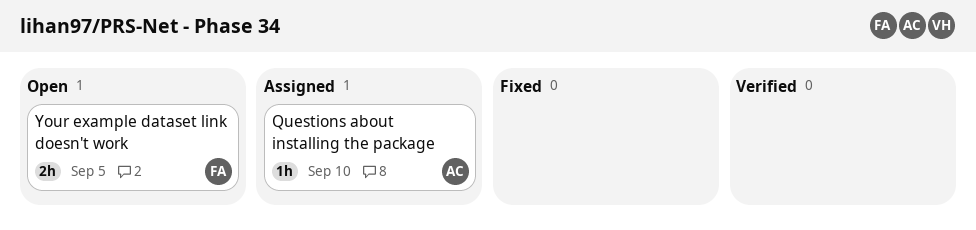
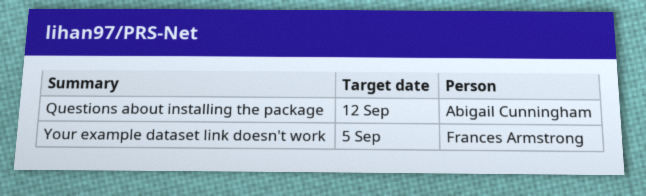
Questions about installing the package, due: Sep 10 -> Sep 12

